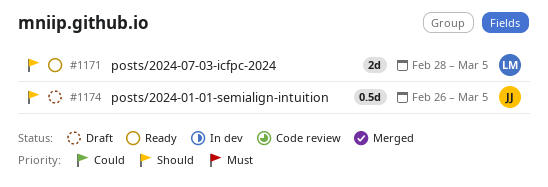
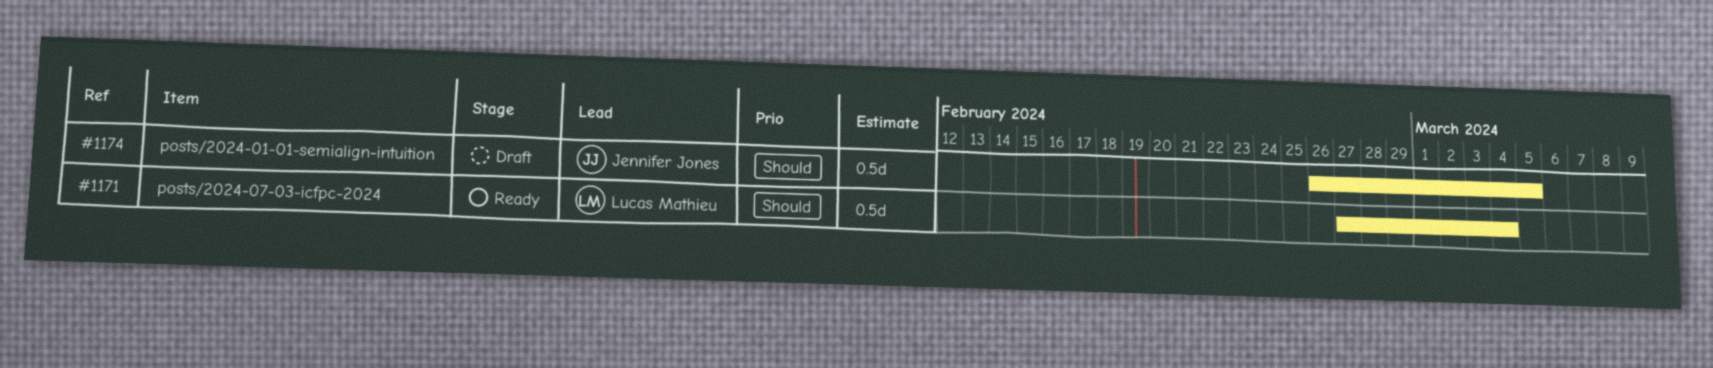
#1171, estimate: 2d -> 0.5d
#1171, start: Feb 28 -> Feb 27
#1171, due: Mar 5 -> Mar 4

